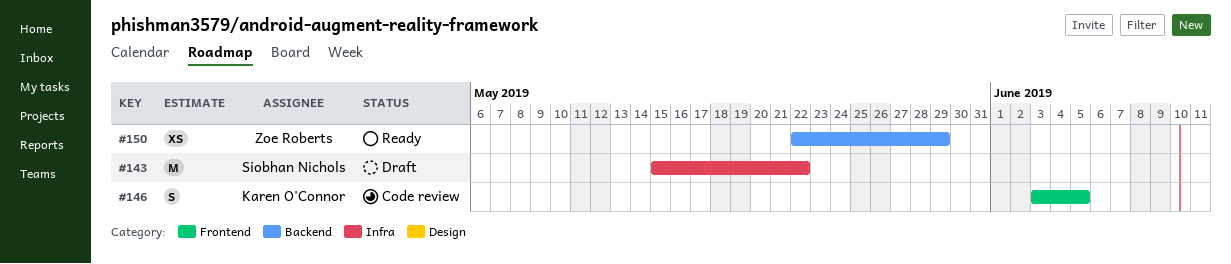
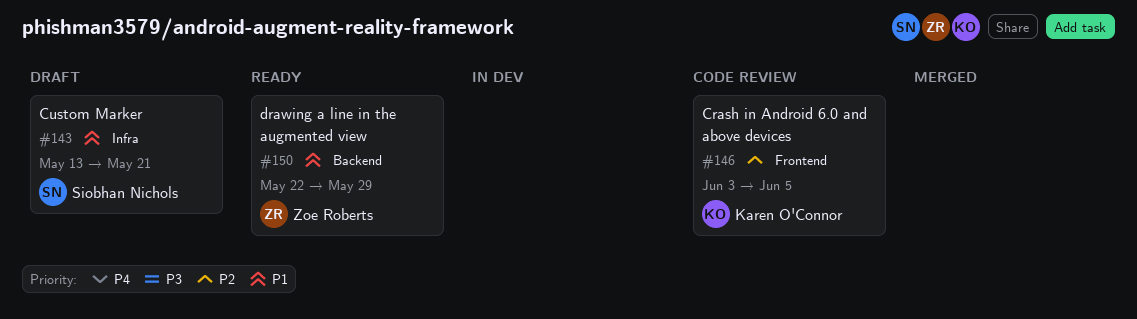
#143, start: May 15 -> May 13
#143, due: May 22 -> May 21

